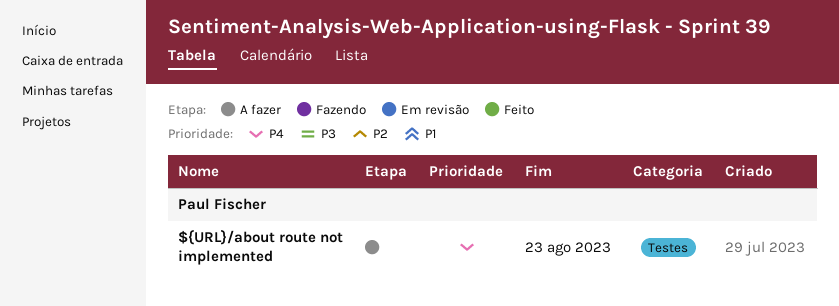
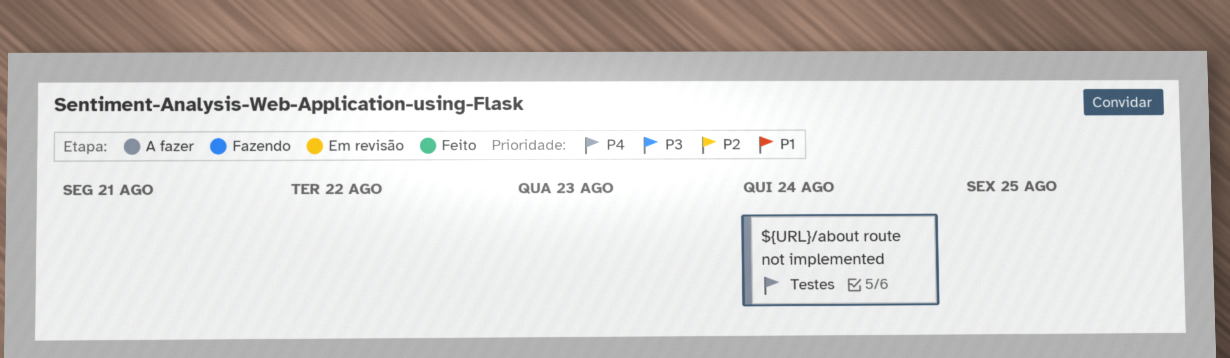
${URL}/about route not implemented, due: Aug 23 -> Aug 24

